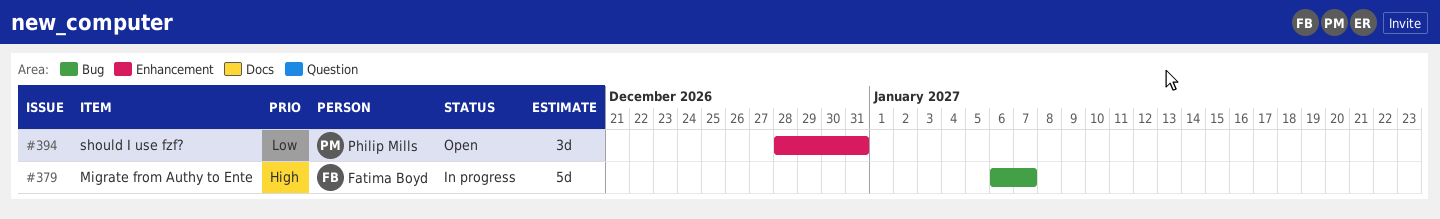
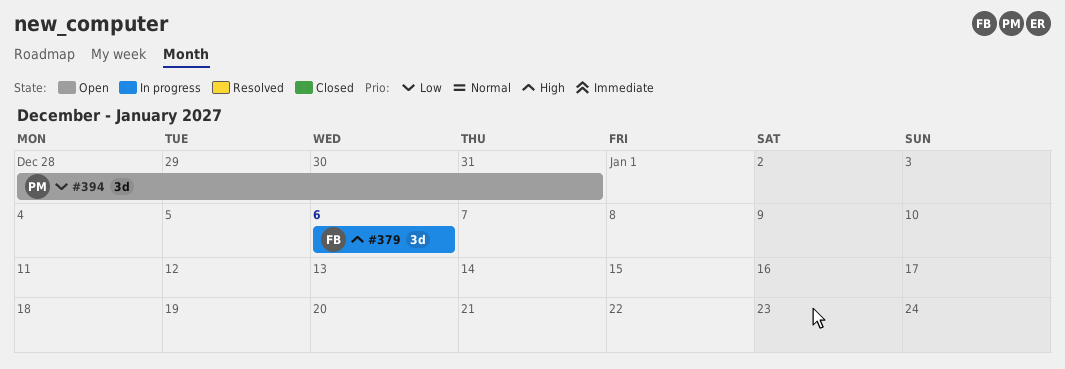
#379, estimate: 5d -> 3d
#379, due: Jan 7 -> Jan 6

